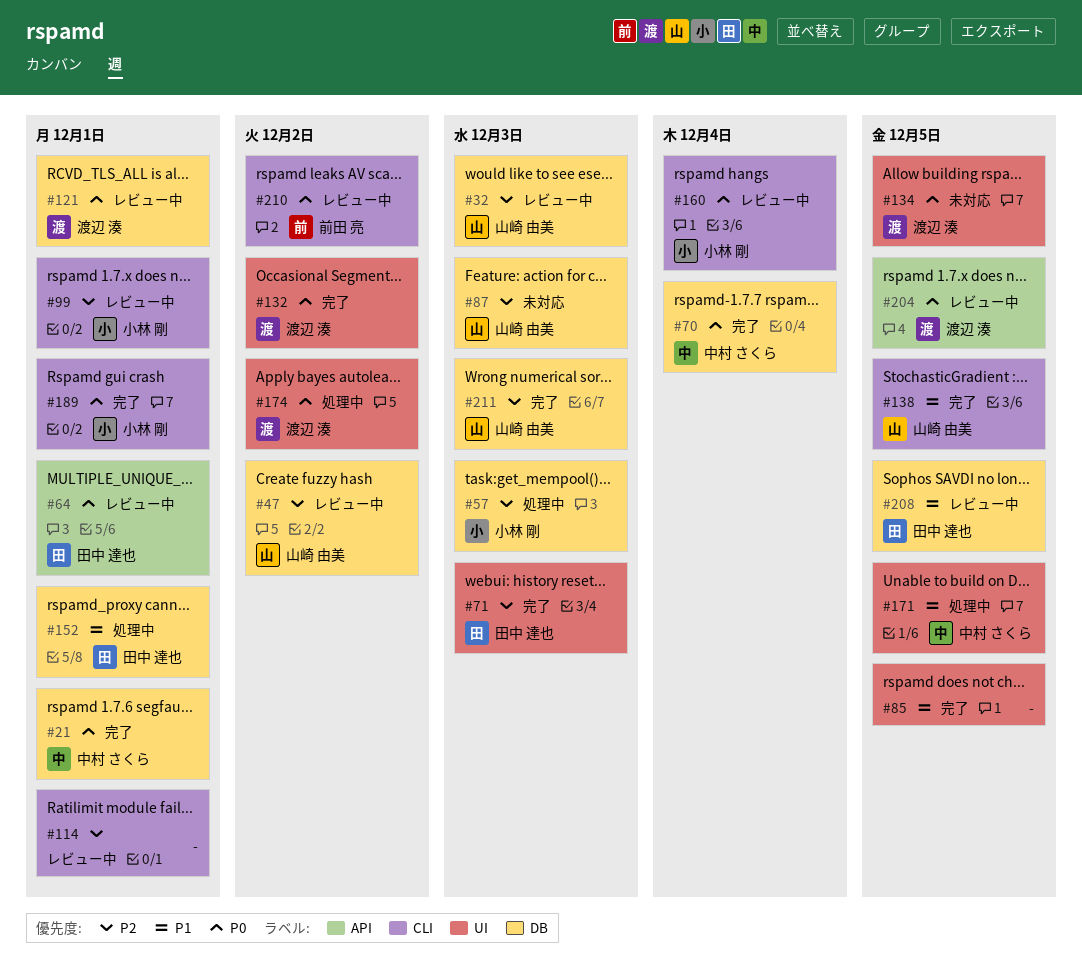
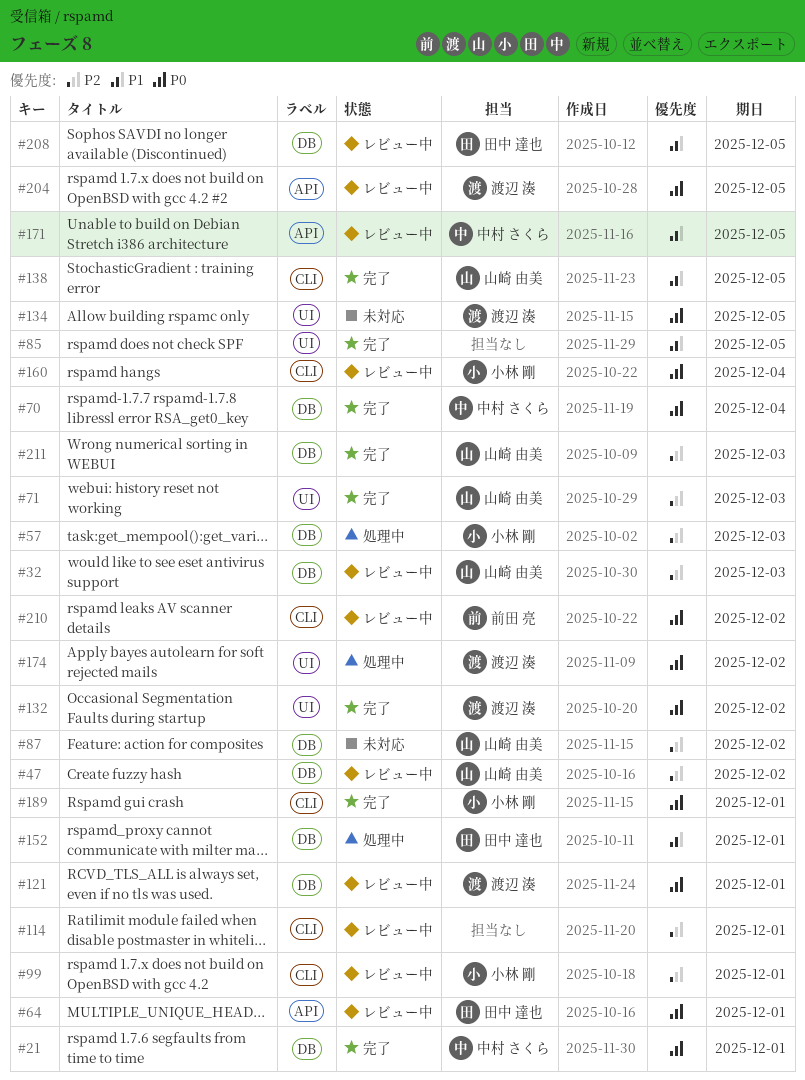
#71, owner: 田中 達也 -> 山崎 由美
#87, due: Dec 3 -> Dec 2
#171, status: 処理中 -> レビュー中
#171, label: UI -> API

